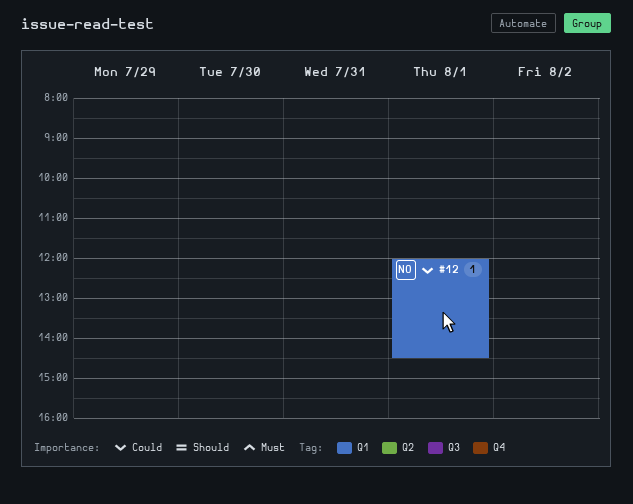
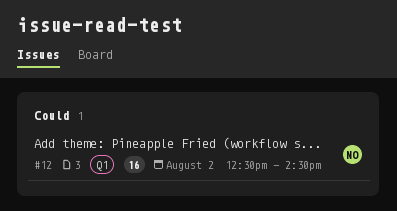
#12, estimate: 1 -> 16
#12, day: Aug 1 -> Aug 2
#12, begins: 12:00 -> 12:30

